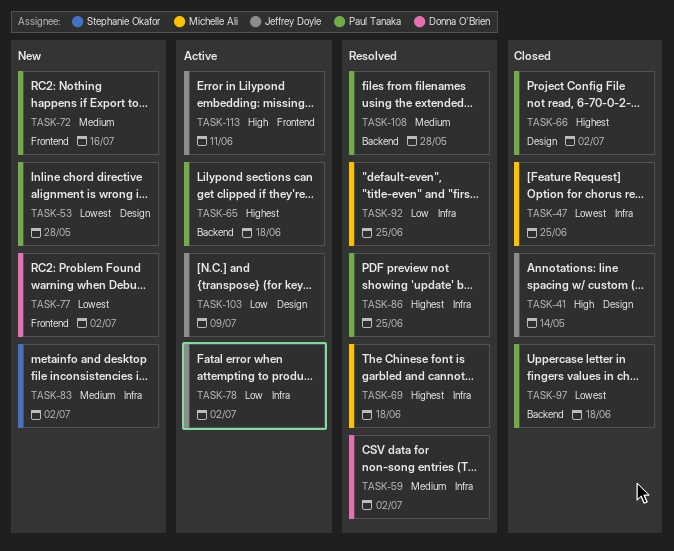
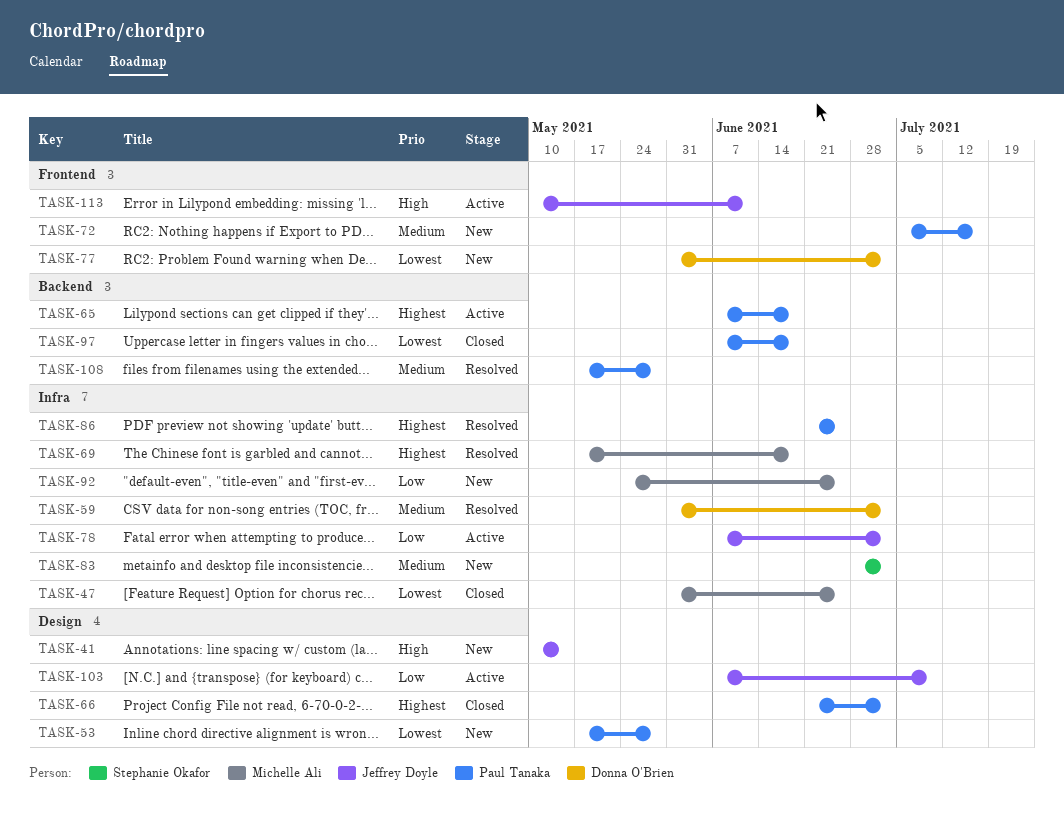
TASK-41, status: Closed -> New
TASK-92, status: Resolved -> New

